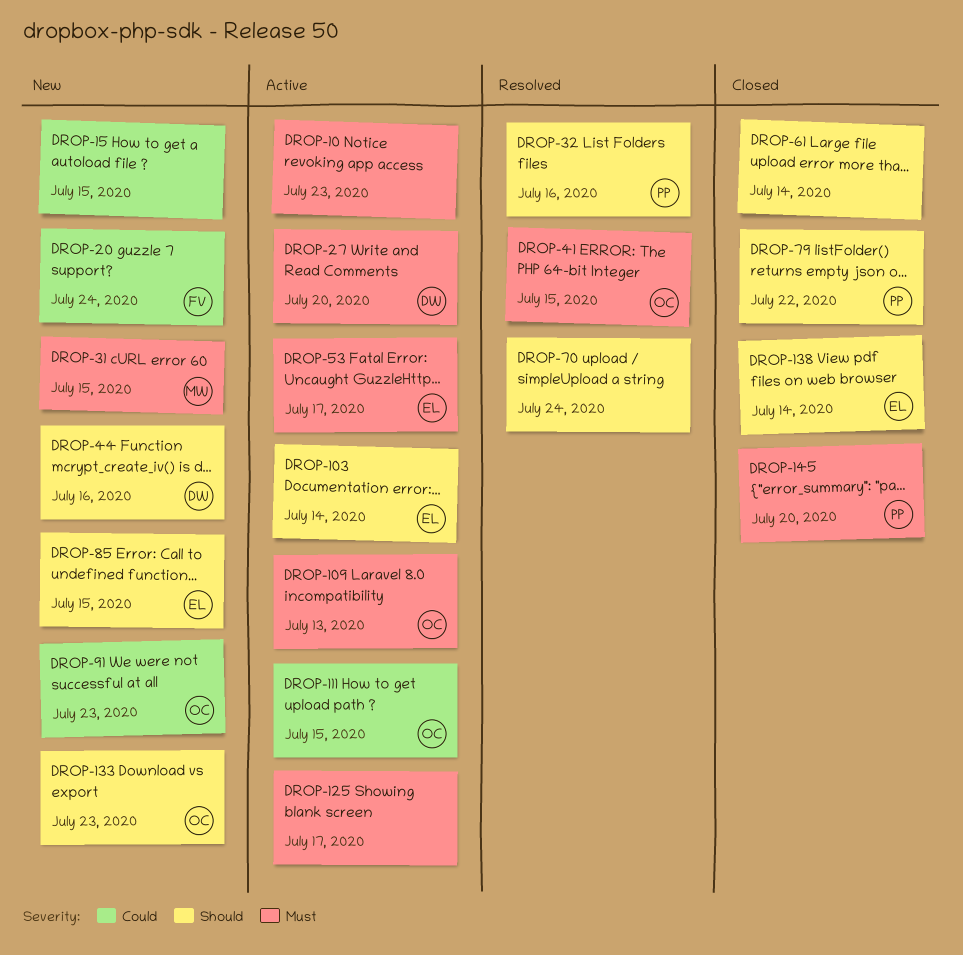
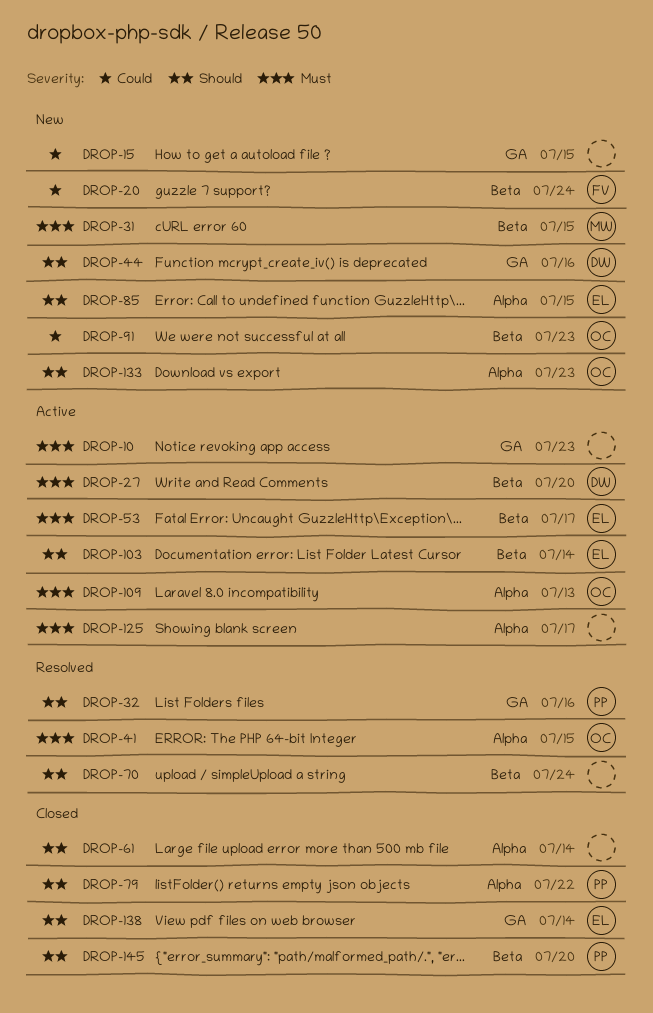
DROP-111: present -> none
DROP-145, priority: Must -> Should

